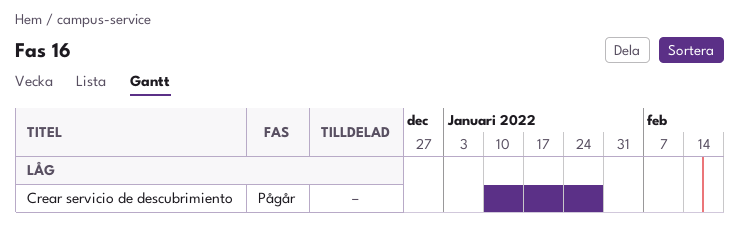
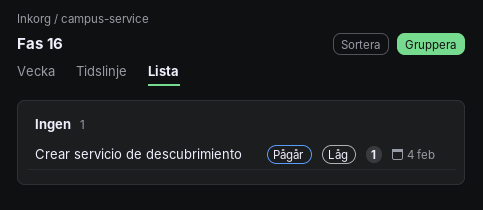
Crear servicio de descubrimiento, due: Jan 28 -> Feb 4

